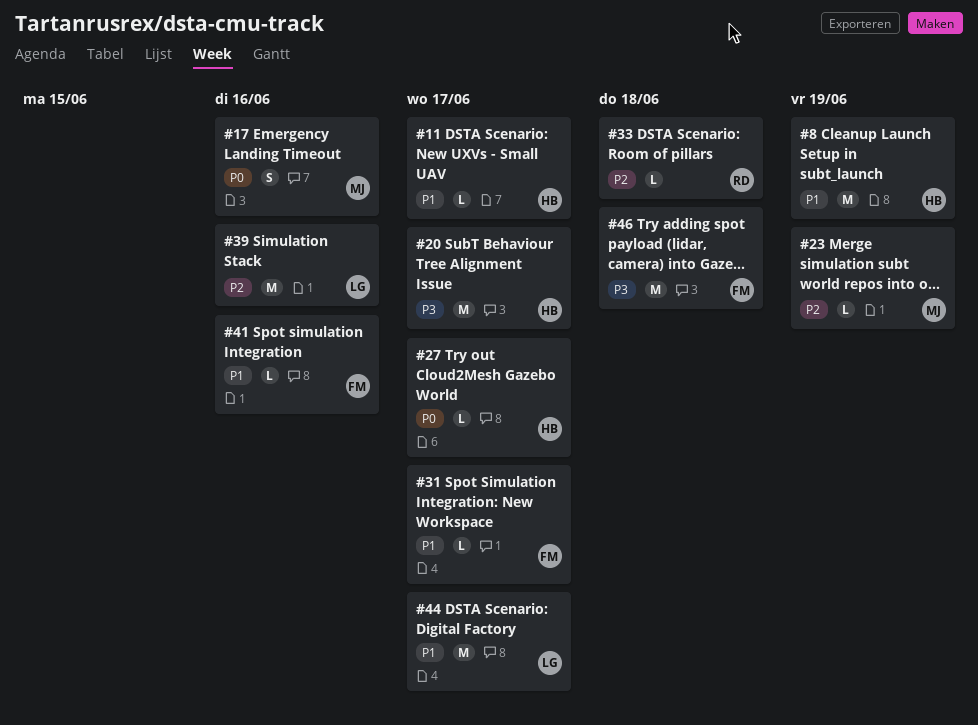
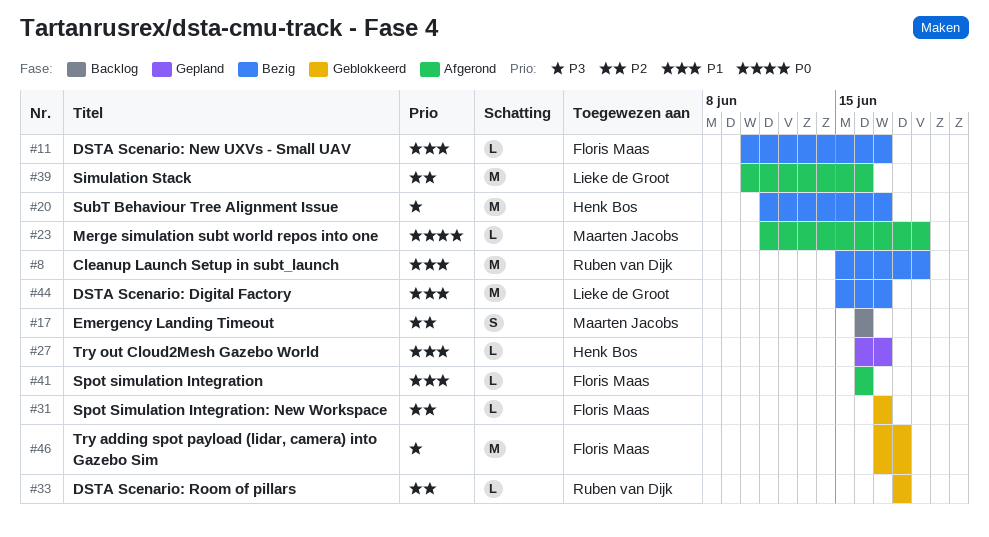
#8, owner: Henk Bos -> Ruben van Dijk
#11, owner: Henk Bos -> Floris Maas
#17, priority: P0 -> P2
#23, priority: P2 -> P0
#27, priority: P0 -> P1
#31, priority: P1 -> P2

